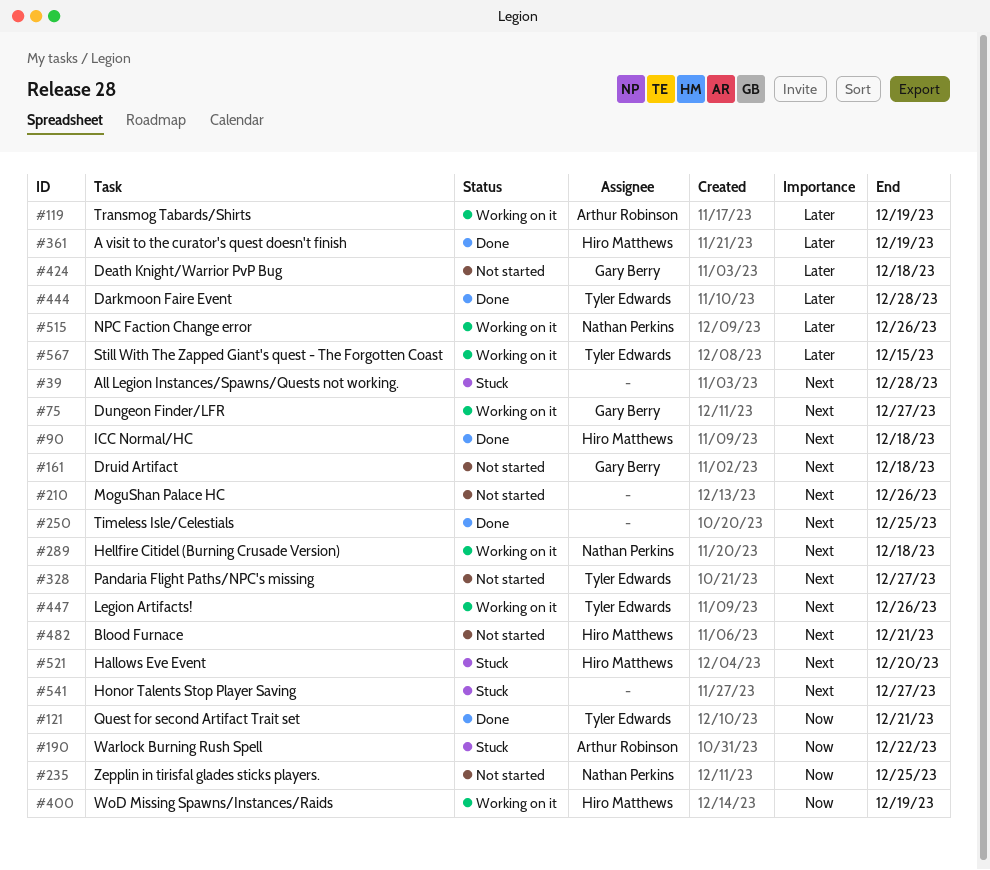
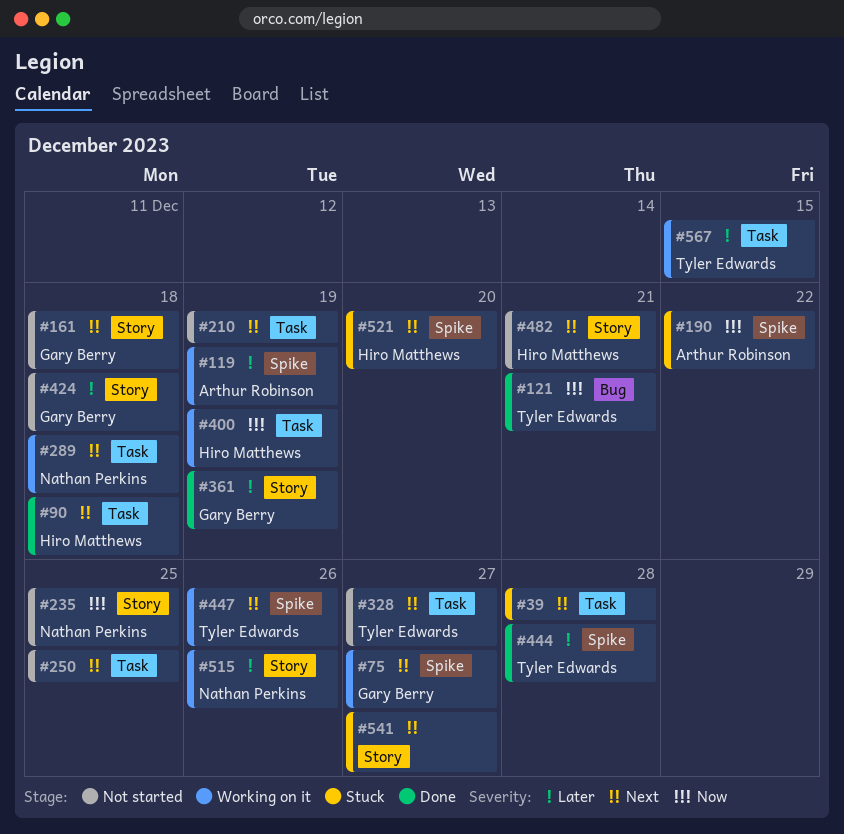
#210, due: Dec 26 -> Dec 19
#250, status: Done -> Not started
#361, owner: Hiro Matthews -> Gary Berry

